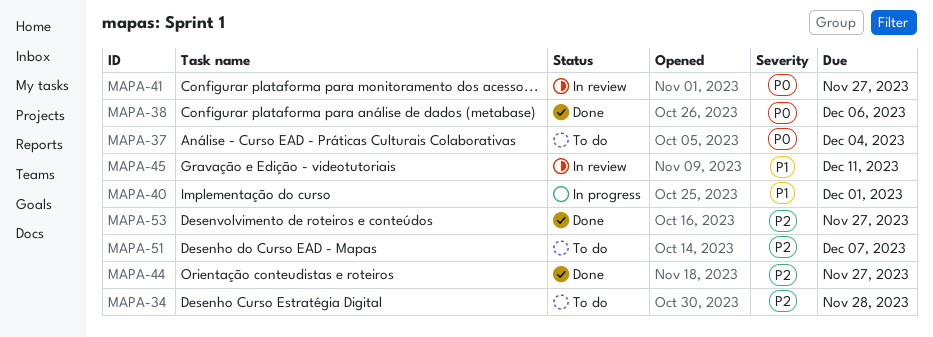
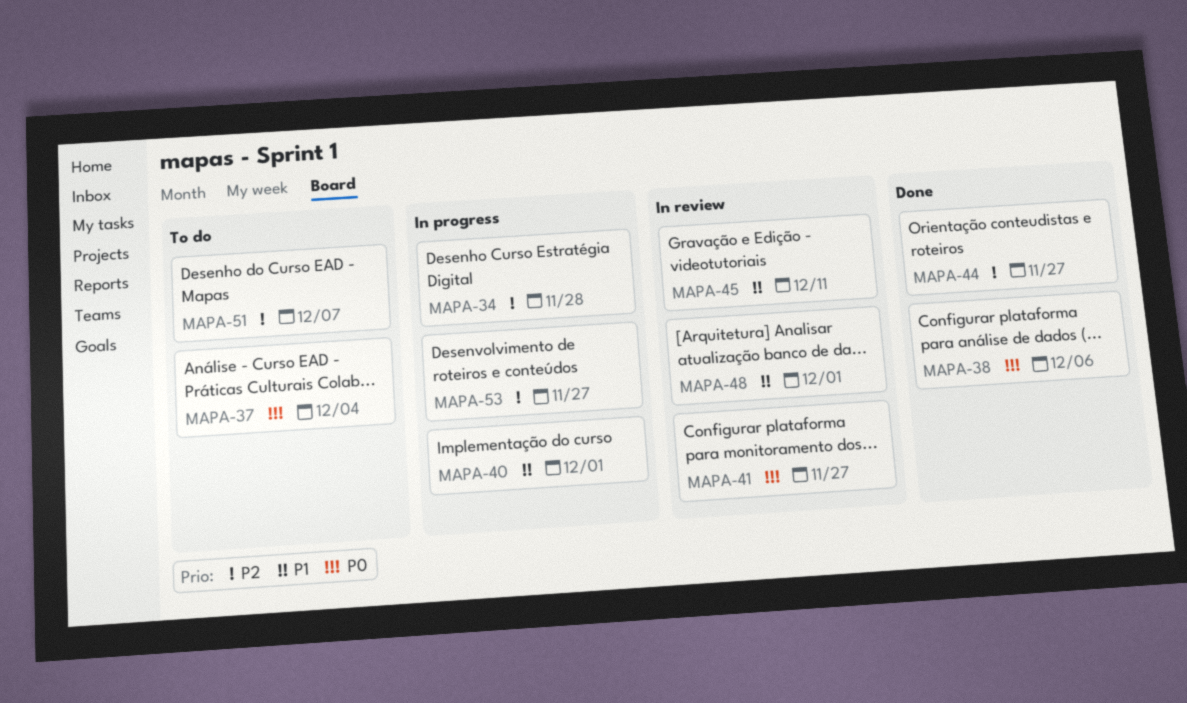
MAPA-34, status: To do -> In progress
MAPA-48: none -> present
MAPA-53, status: Done -> In progress

